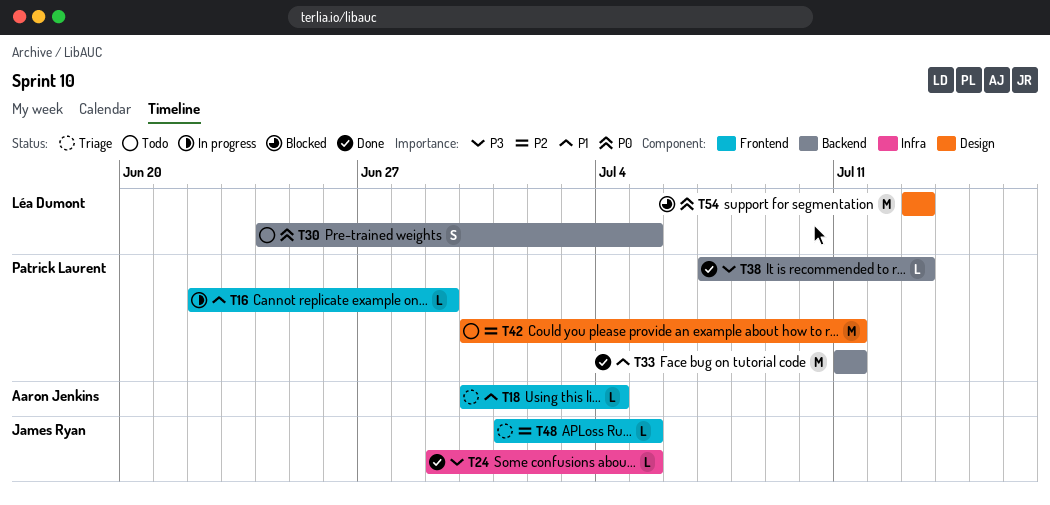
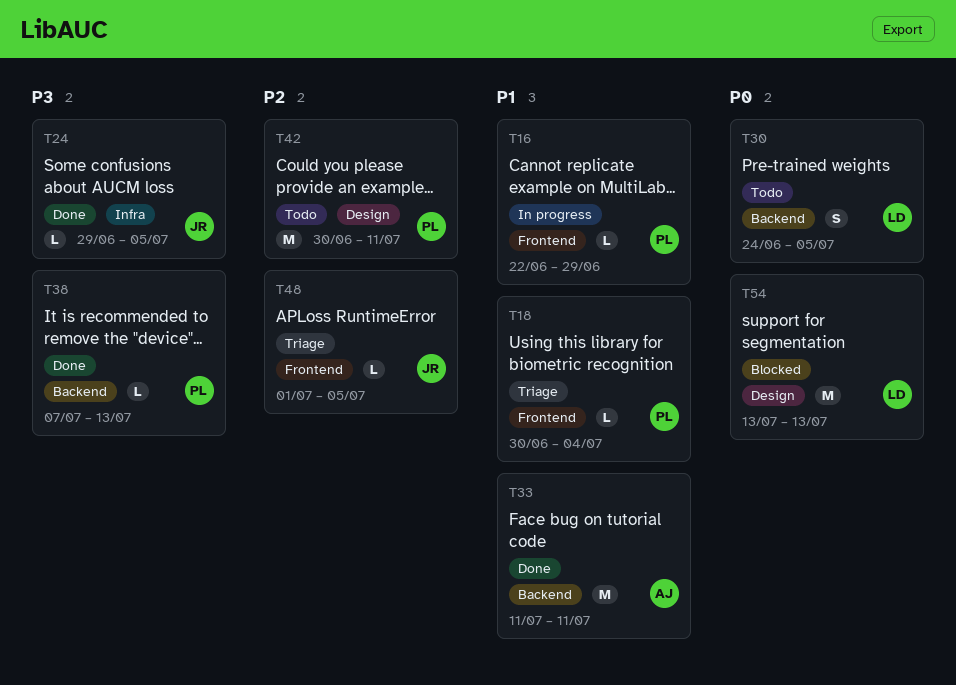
T18, owner: Aaron Jenkins -> Patrick Laurent
T33, owner: Patrick Laurent -> Aaron Jenkins

